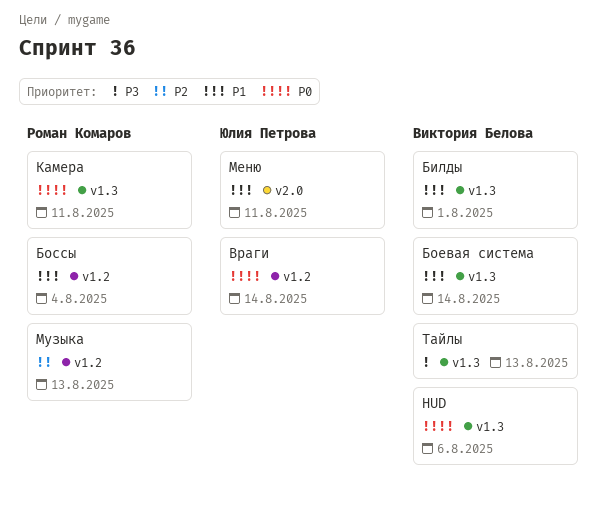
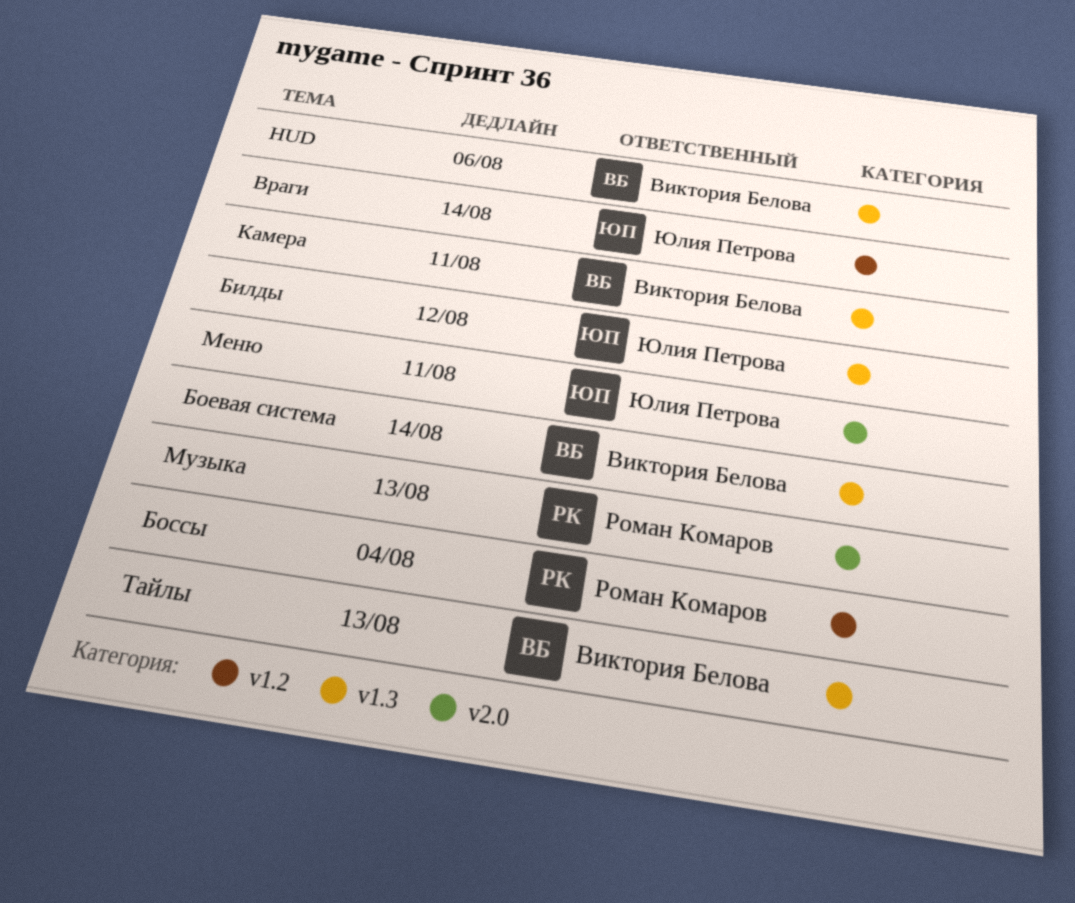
Билды, owner: Виктория Белова -> Юлия Петрова
Билды, due: Aug 1 -> Aug 12
Камера, owner: Роман Комаров -> Виктория Белова
Музыка, label: v1.2 -> v2.0

